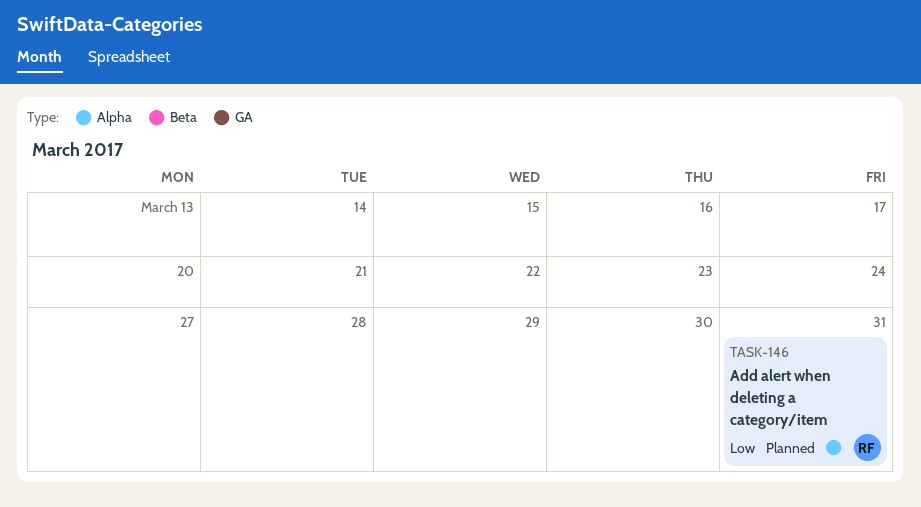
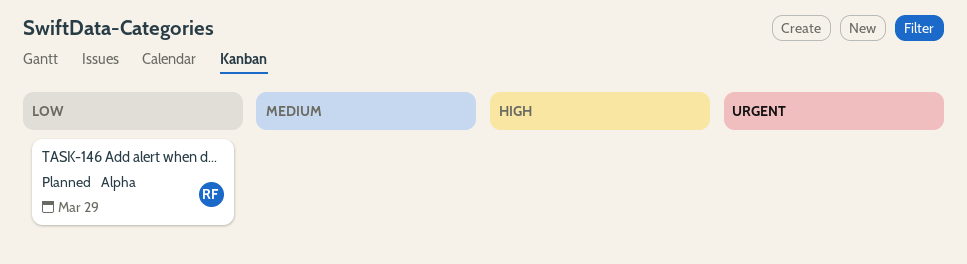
TASK-146, due: Mar 31 -> Mar 29

